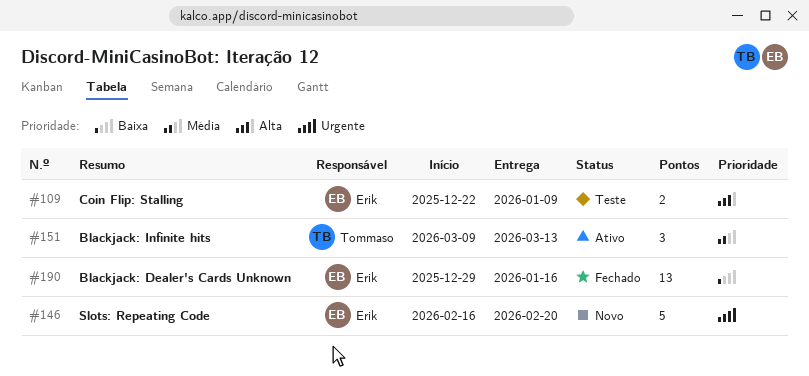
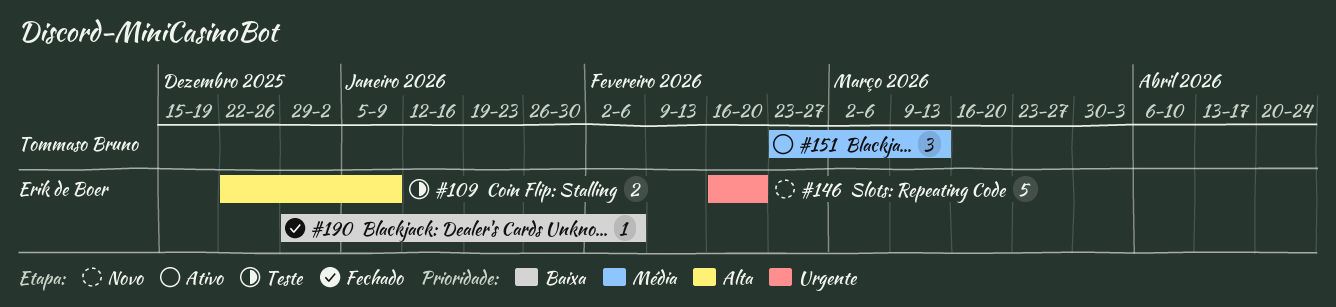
#151, start: Mar 9 -> Feb 23
#190, estimate: 13 -> 1
#190, due: Jan 16 -> Feb 6

